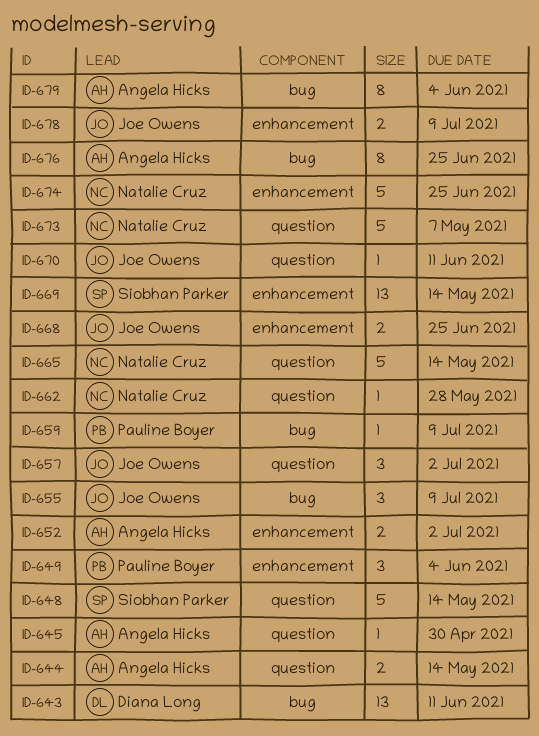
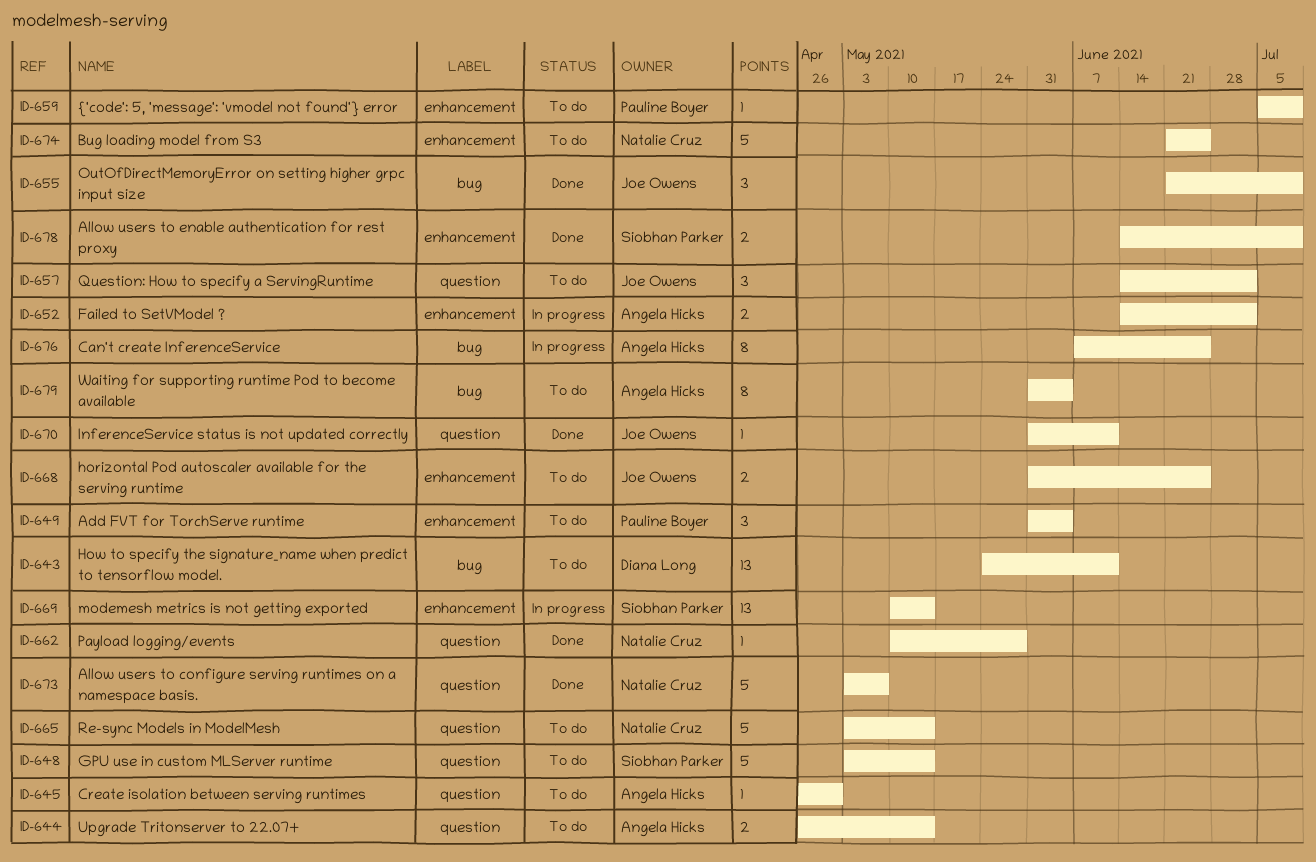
ID-659, label: bug -> enhancement
ID-678, owner: Joe Owens -> Siobhan Parker

